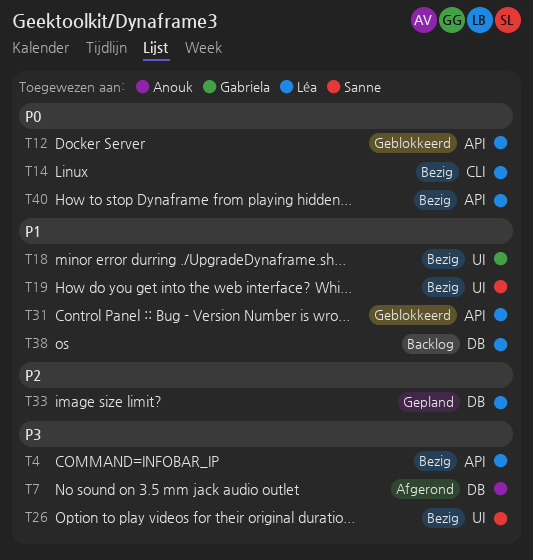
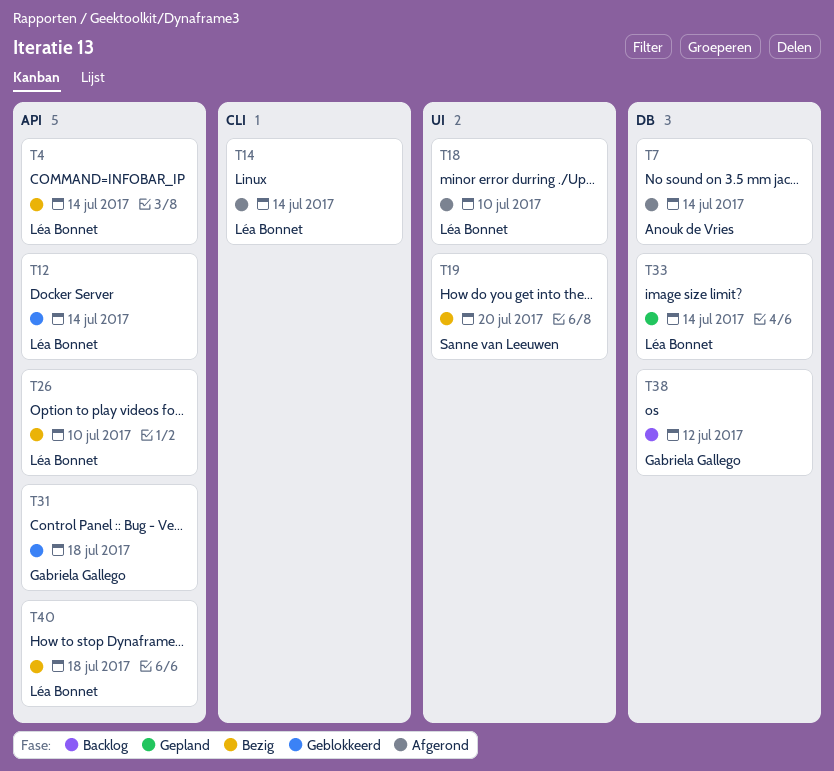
T14, status: Bezig -> Afgerond
T18, status: Bezig -> Afgerond
T18, owner: Gabriela Gallego -> Léa Bonnet
T26, owner: Sanne van Leeuwen -> Léa Bonnet
T26, label: UI -> API
T31, owner: Léa Bonnet -> Gabriela Gallego
T38, owner: Léa Bonnet -> Gabriela Gallego

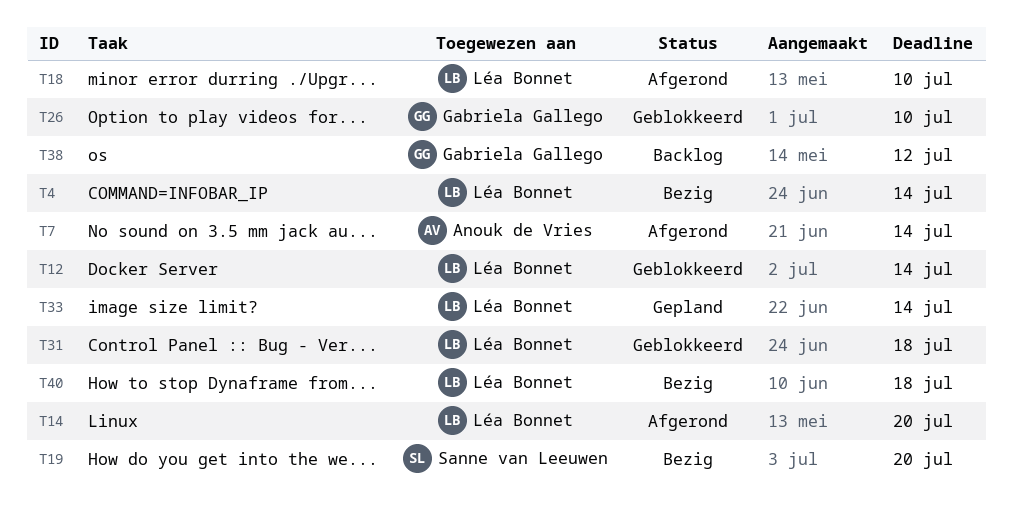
T14, due: Jul 14 -> Jul 20
T26, status: Bezig -> Geblokkeerd
T26, owner: Léa Bonnet -> Gabriela Gallego
T31, owner: Gabriela Gallego -> Léa Bonnet

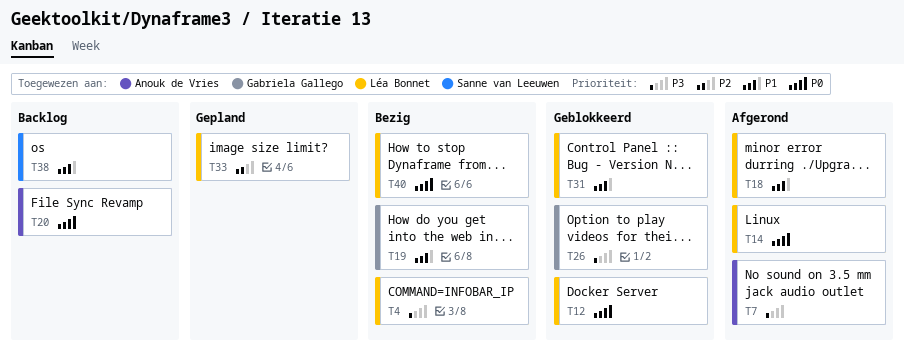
T19, owner: Sanne van Leeuwen -> Gabriela Gallego
T20: none -> present
T38, owner: Gabriela Gallego -> Sanne van Leeuwen

